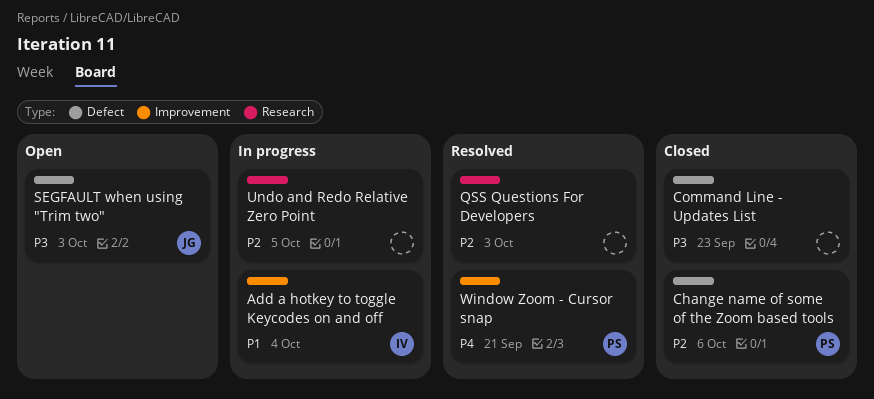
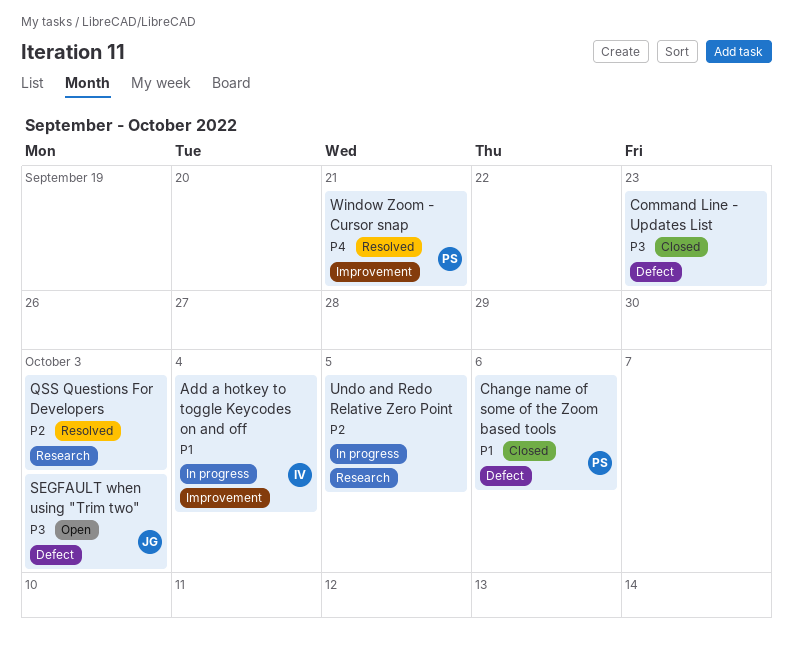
Change name of some of the Zoom based tools, priority: P2 -> P1

